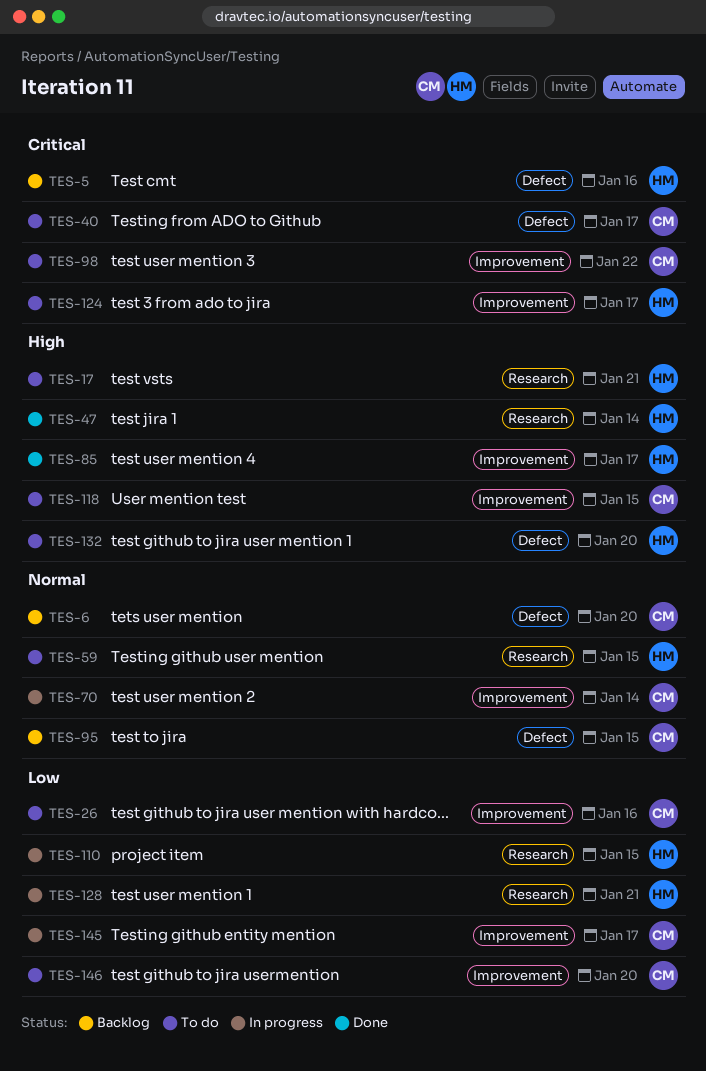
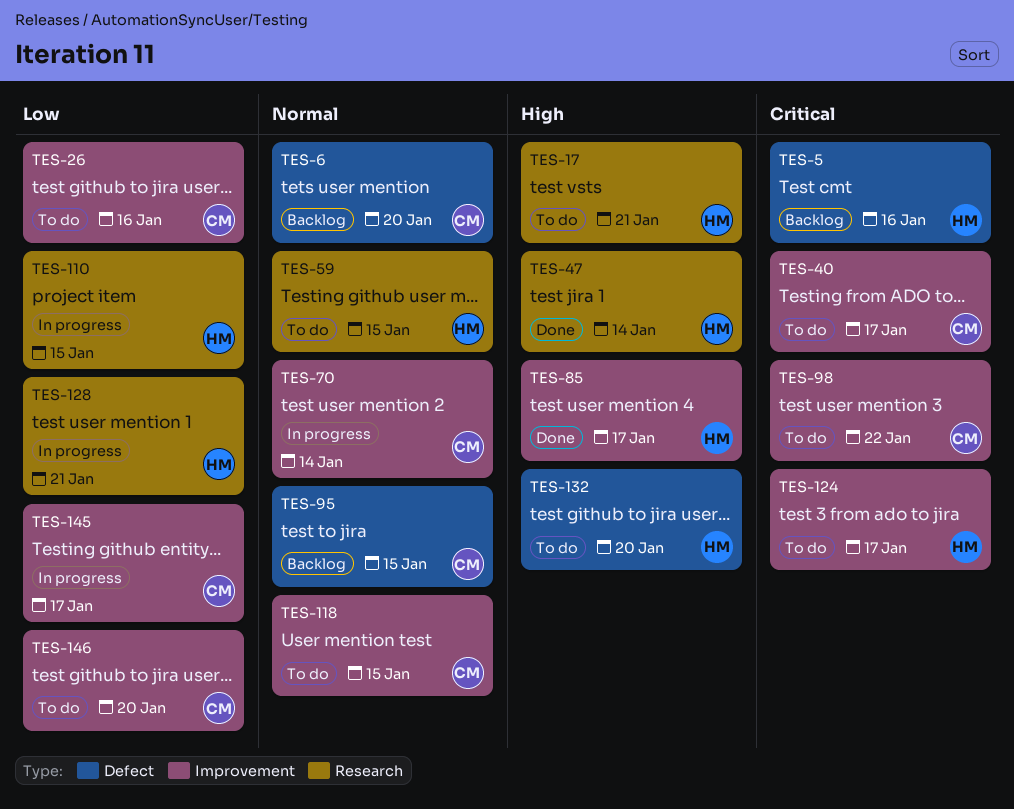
TES-40, label: Defect -> Improvement
TES-118, priority: High -> Normal

